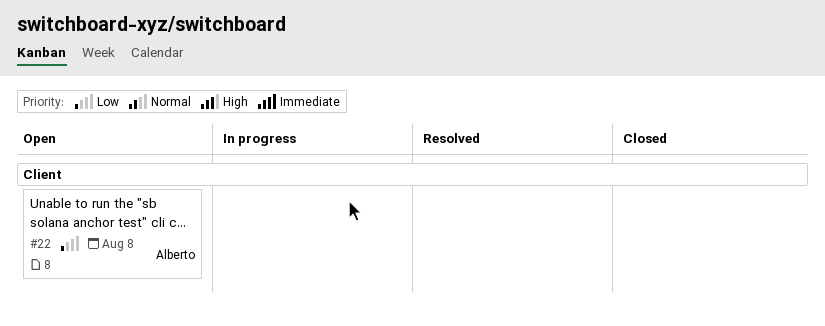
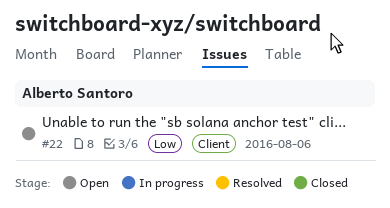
#22, due: Aug 8 -> Aug 6

